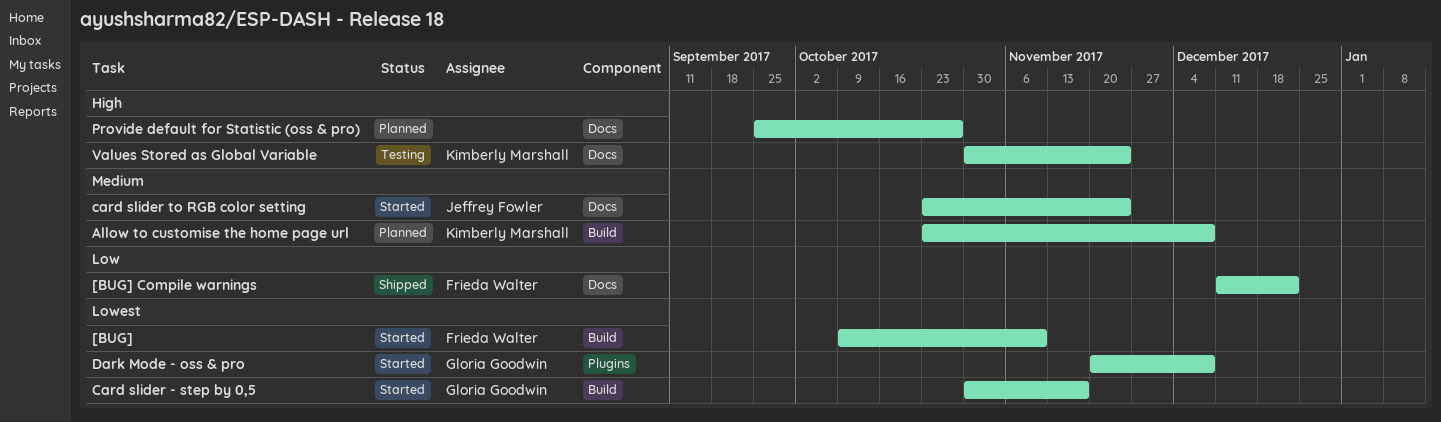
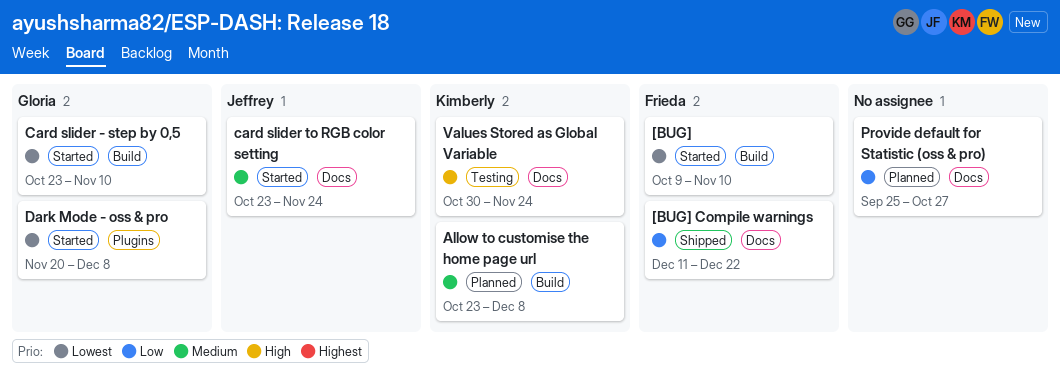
Card slider - step by 0,5, start: Oct 30 -> Oct 23
Card slider - step by 0,5, due: Nov 17 -> Nov 10
Provide default for Statistic (oss & pro), priority: High -> Low

